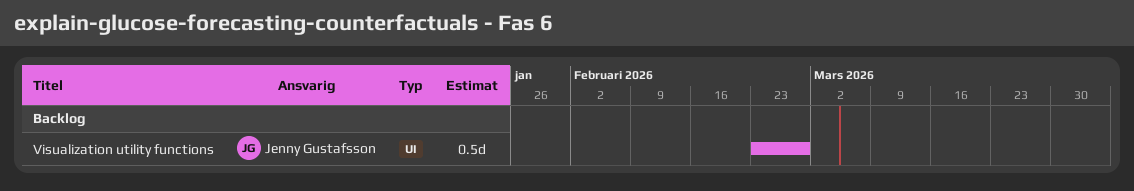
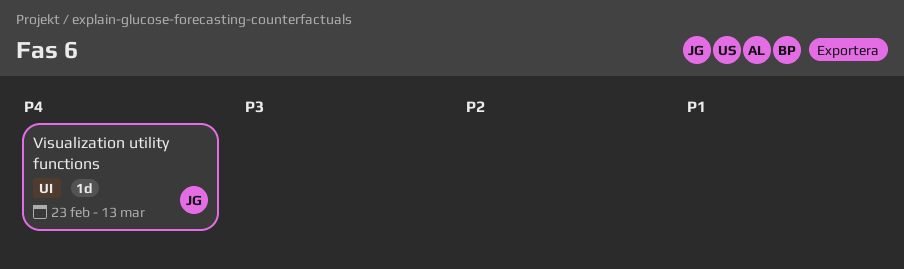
Visualization utility functions, estimate: 0.5d -> 1d
Visualization utility functions, due: Feb 27 -> Mar 13

